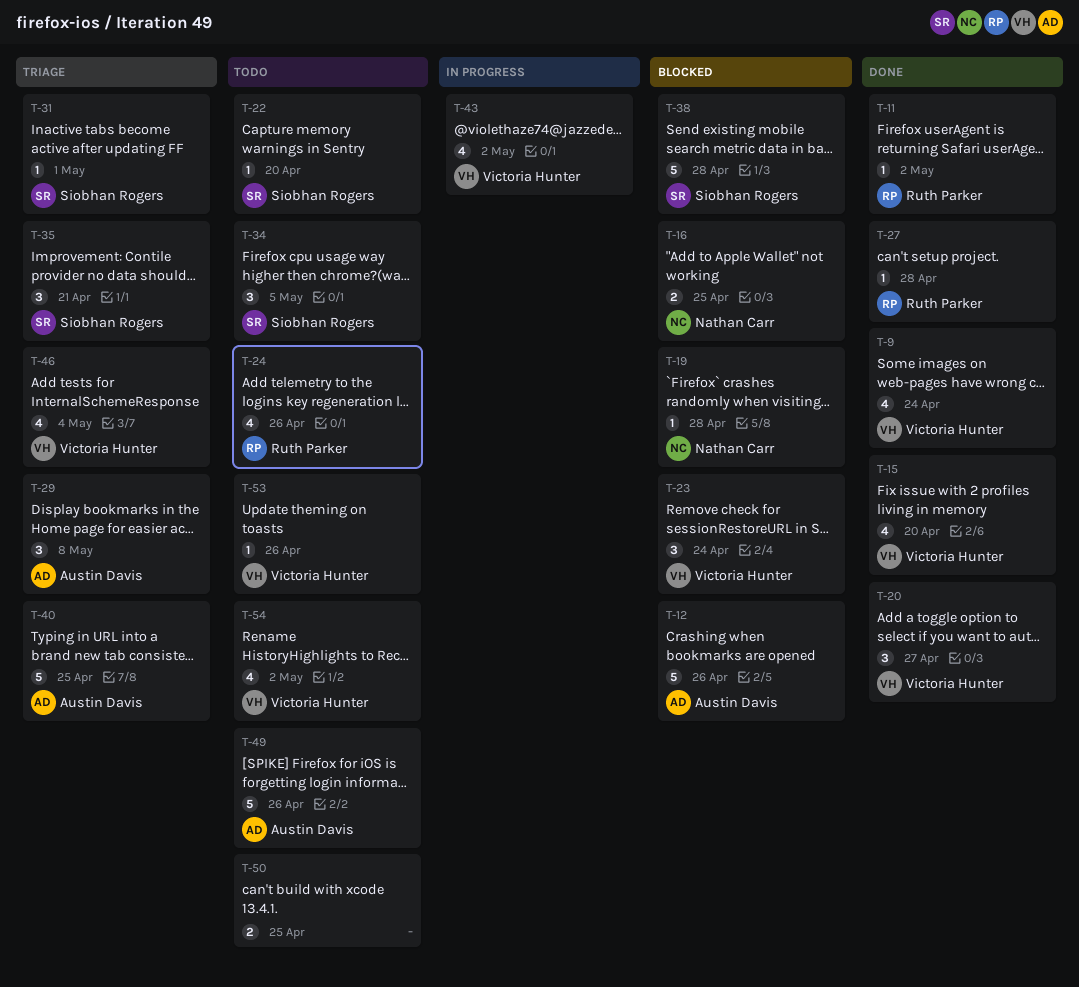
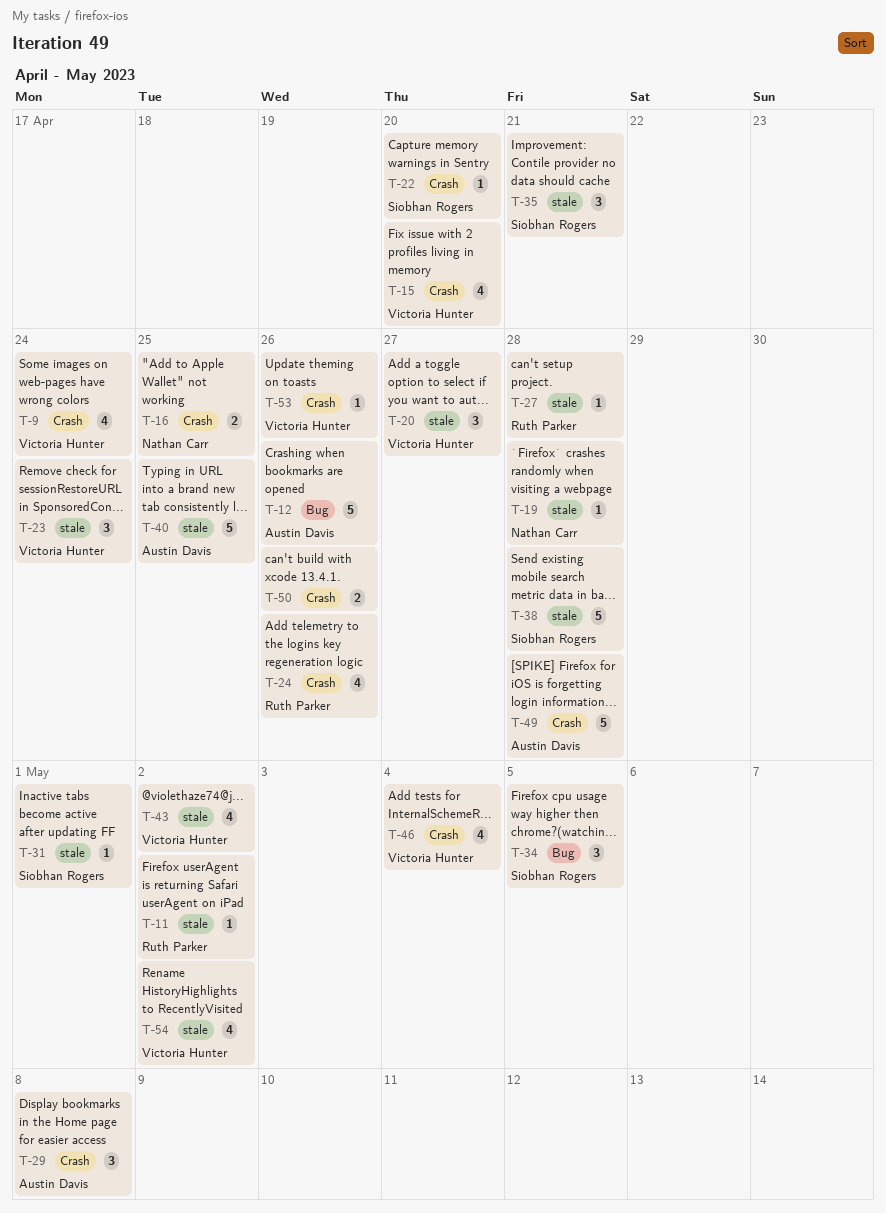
T-49, due: Apr 26 -> Apr 28
T-50, due: Apr 25 -> Apr 26

